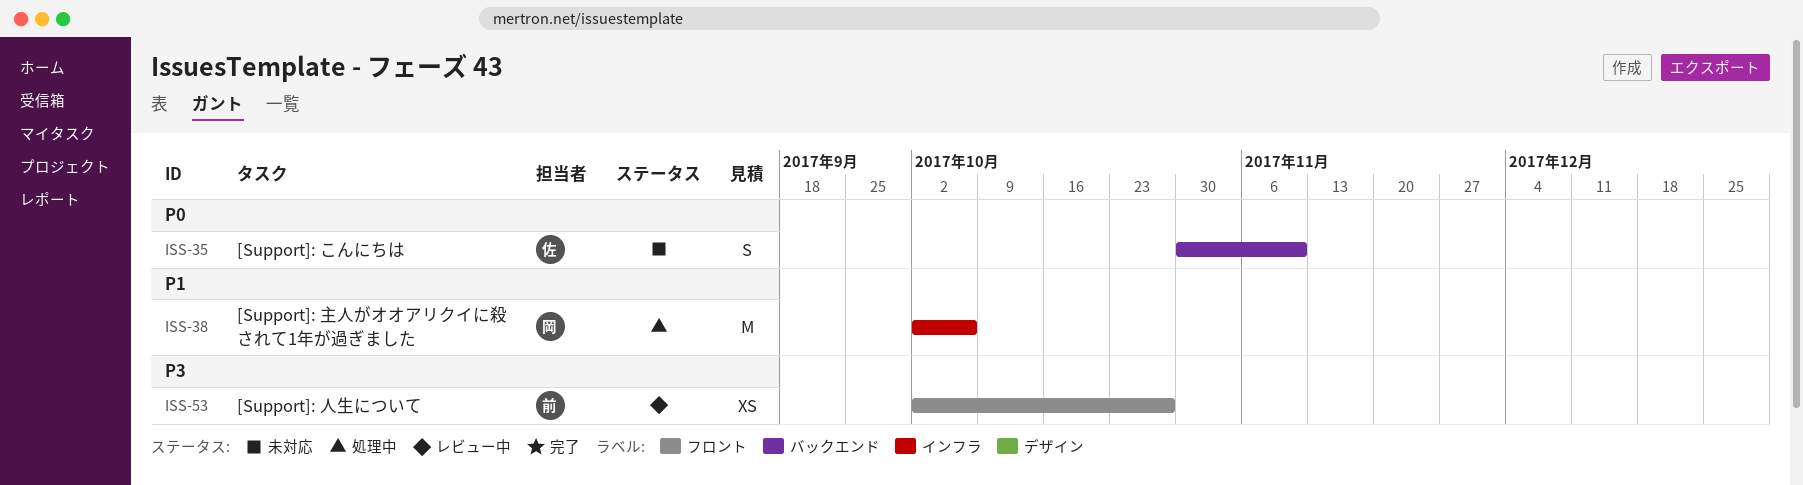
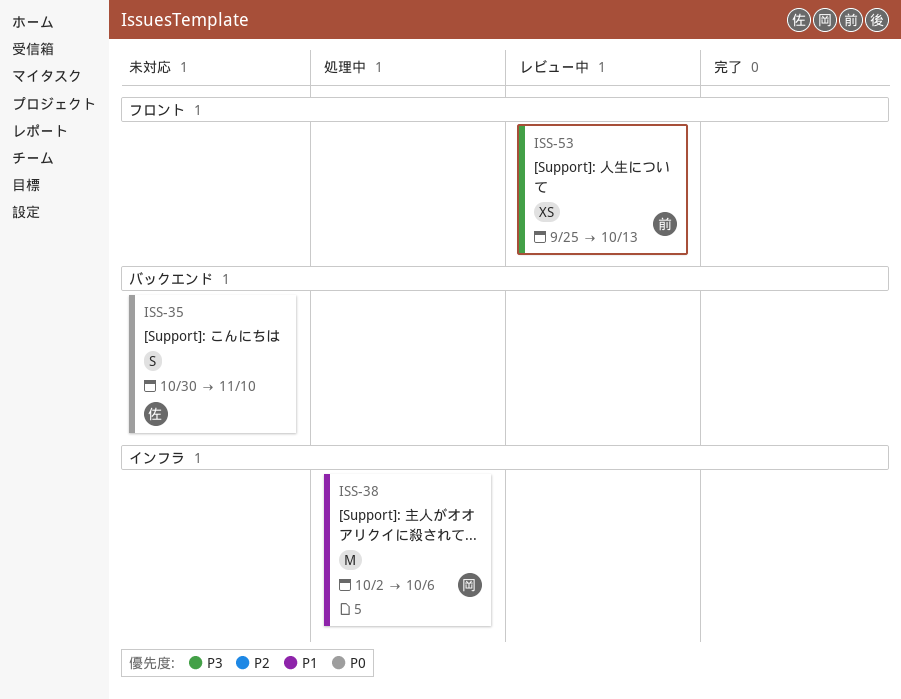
ISS-53, start: Oct 2 -> Sep 25
ISS-53, due: Oct 27 -> Oct 13

